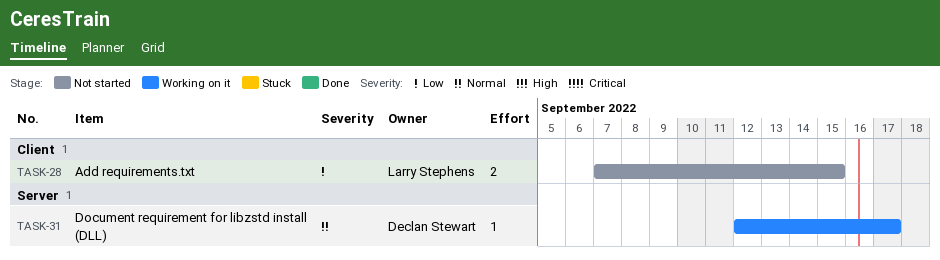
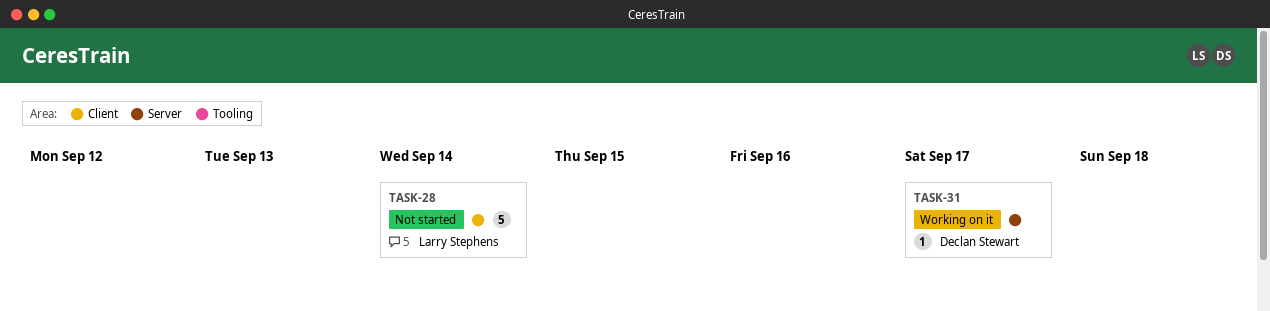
TASK-28, estimate: 2 -> 5
TASK-28, due: Sep 15 -> Sep 14

